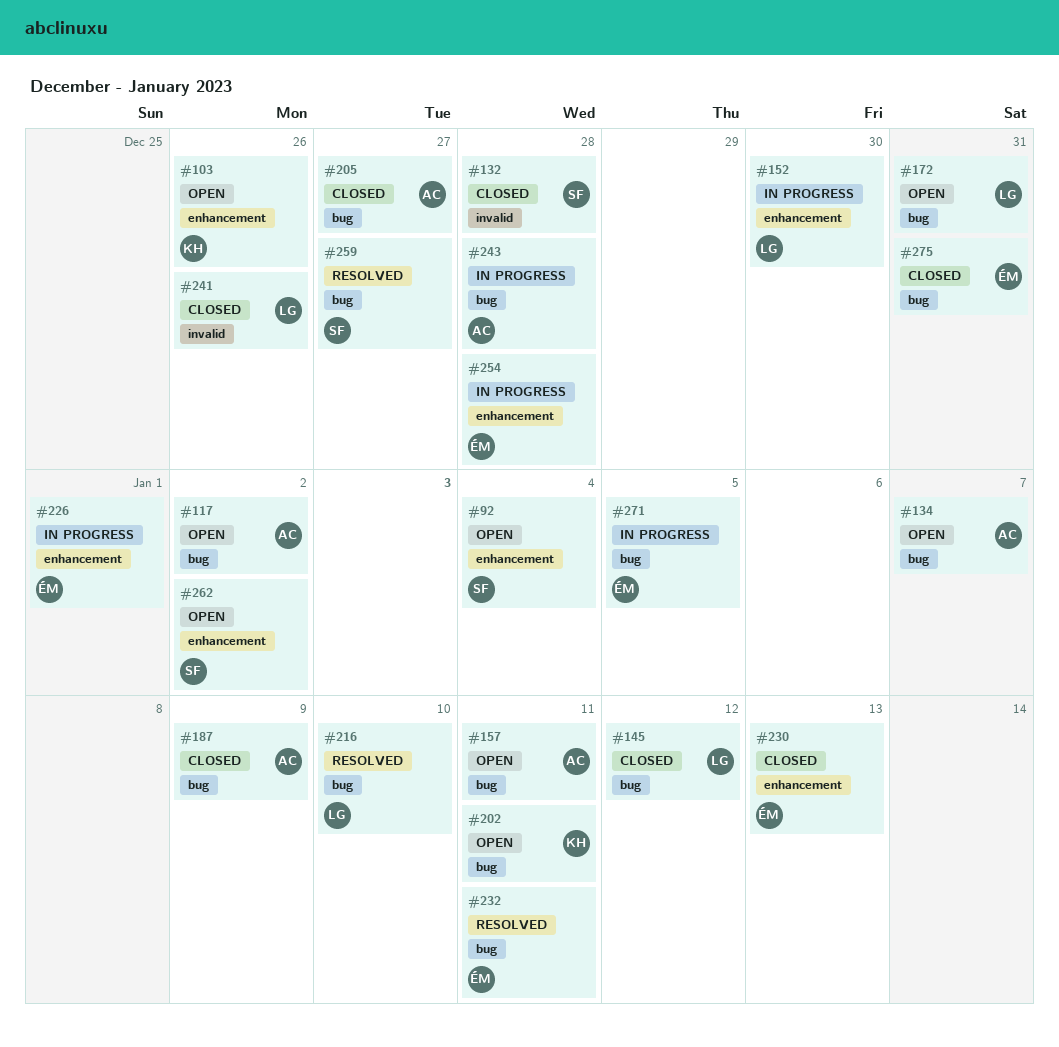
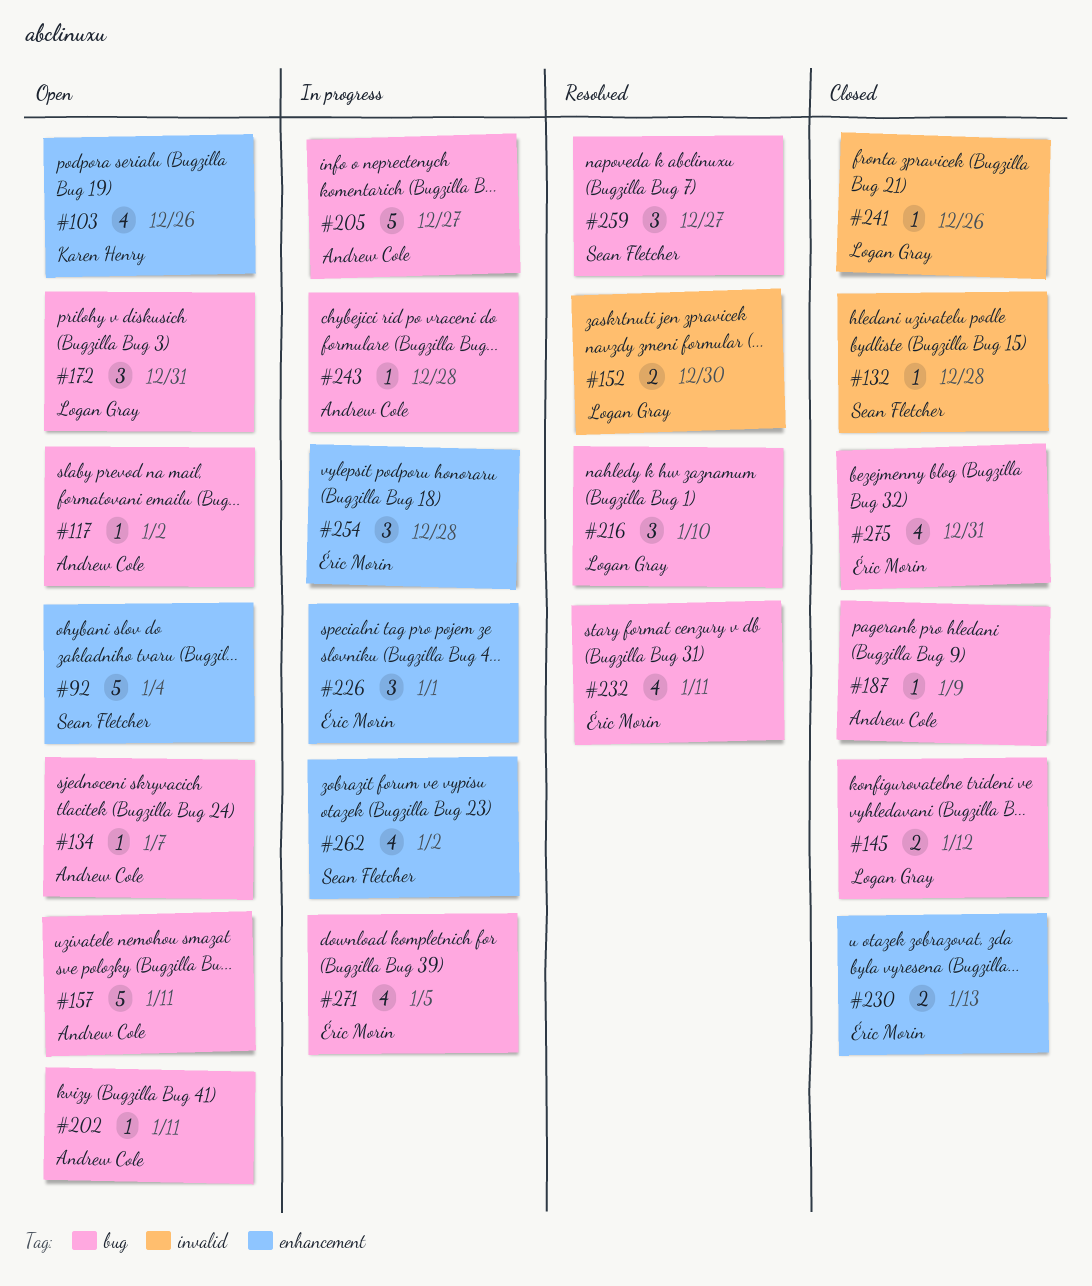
#152, status: In progress -> Resolved
#152, label: enhancement -> invalid
#202, owner: Karen Henry -> Andrew Cole
#205, status: Closed -> In progress
#262, status: Open -> In progress

